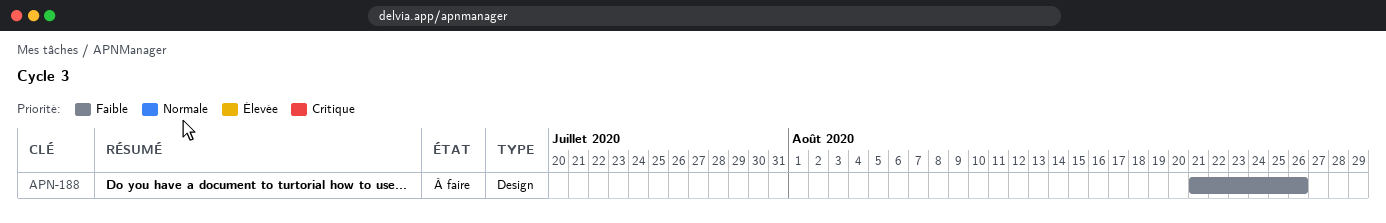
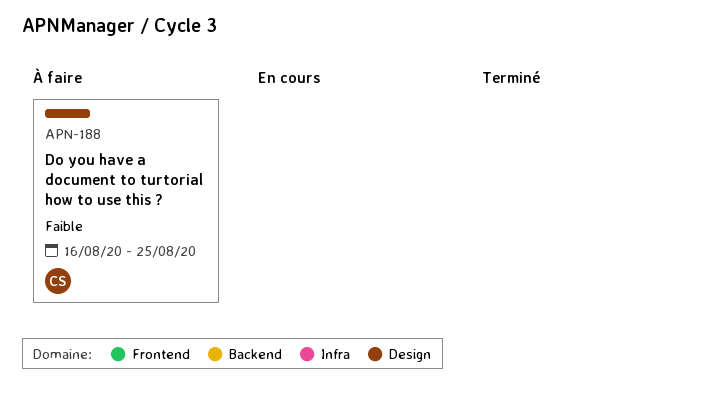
APN-188, start: Aug 21 -> Aug 16
APN-188, due: Aug 26 -> Aug 25

